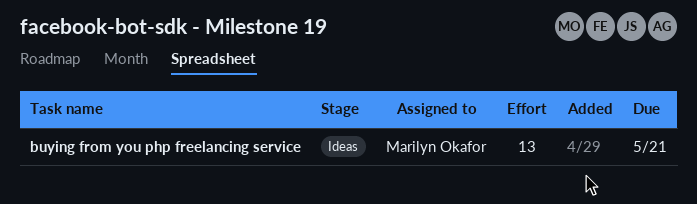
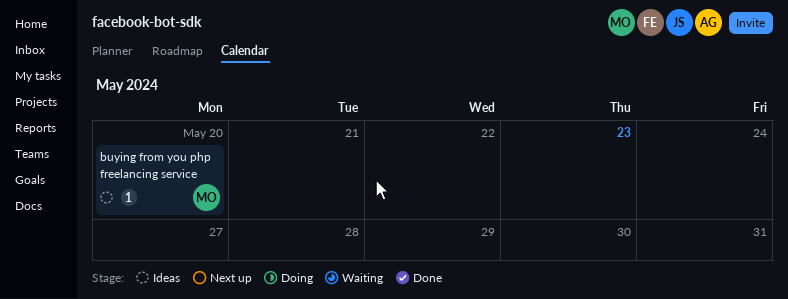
buying from you php freelancing service, estimate: 13 -> 1
buying from you php freelancing service, due: May 21 -> May 20

